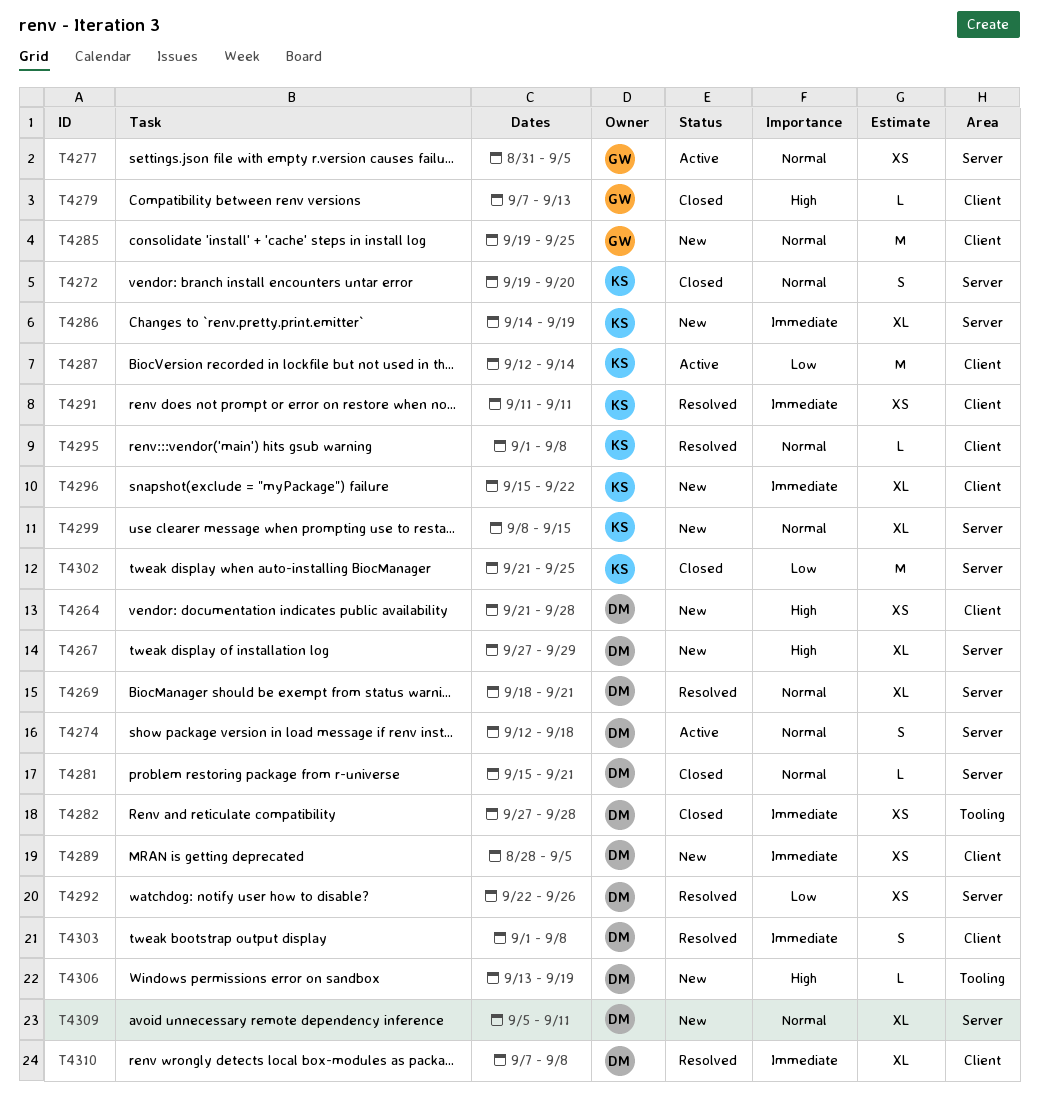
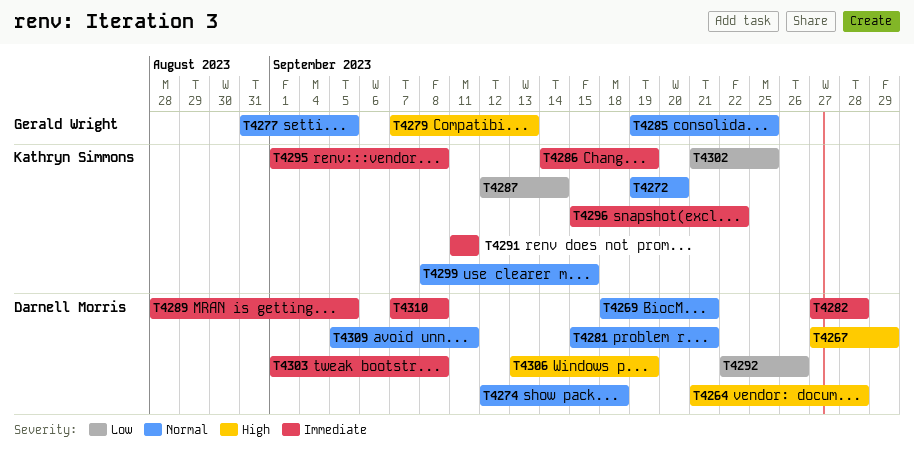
T4295, priority: Normal -> Immediate

